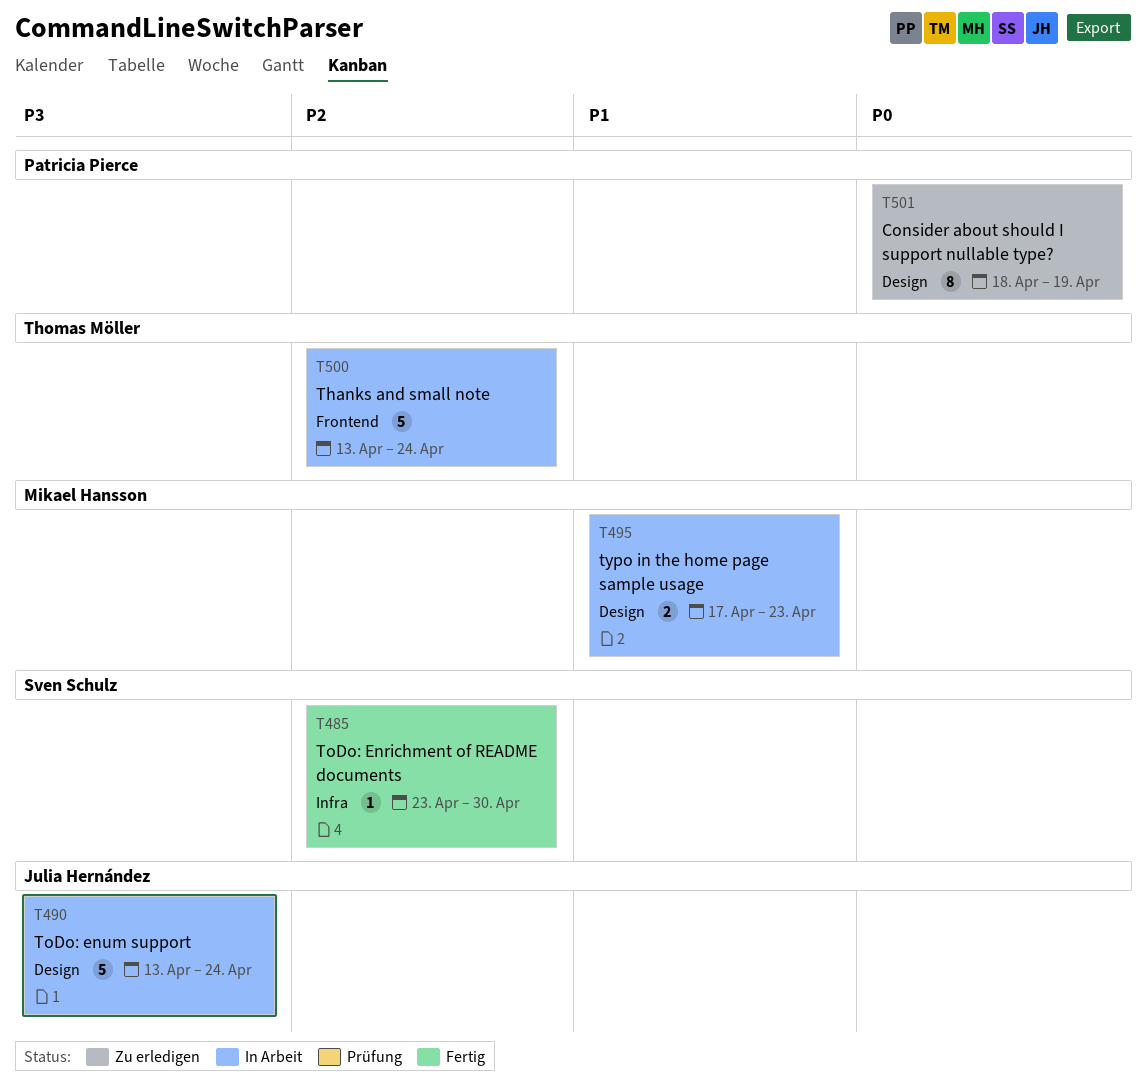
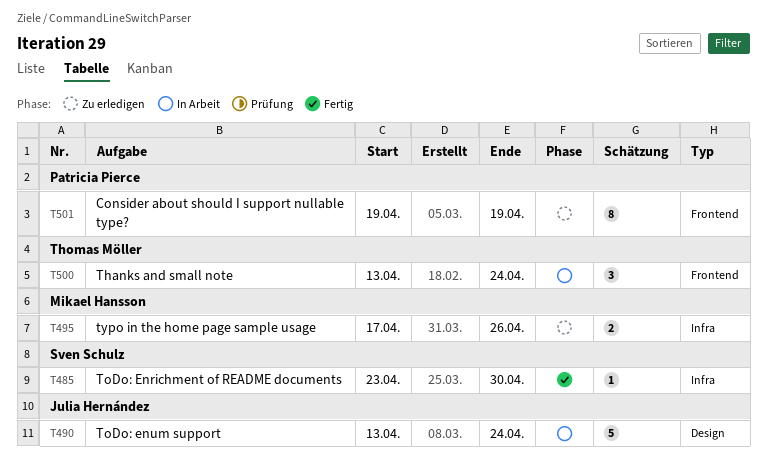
T495, status: In Arbeit -> Zu erledigen
T495, label: Design -> Infra
T495, due: Apr 23 -> Apr 26
T500, estimate: 5 -> 3
T501, label: Design -> Frontend
T501, start: Apr 18 -> Apr 19

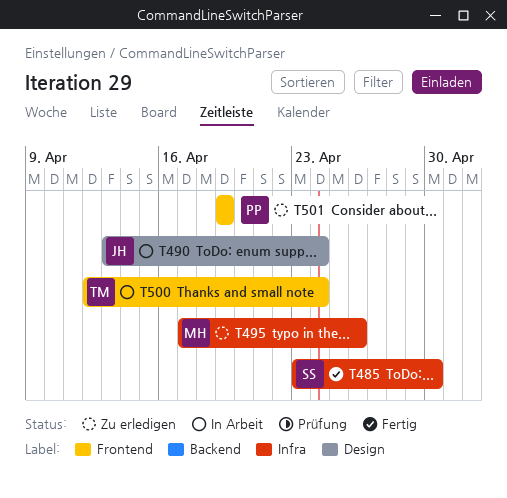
T500, start: Apr 13 -> Apr 12

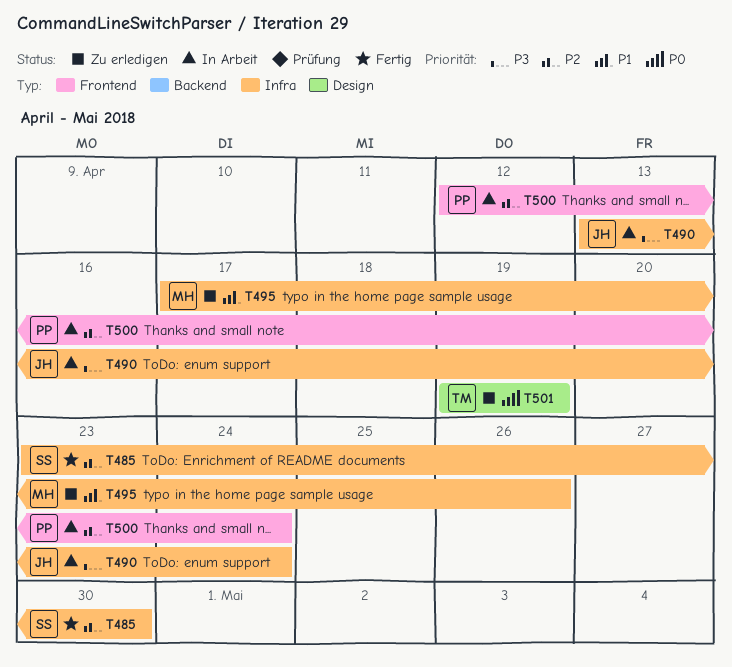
T490, label: Design -> Infra
T500, owner: TM -> PP
T501, owner: PP -> TM
T501, label: Frontend -> Design

